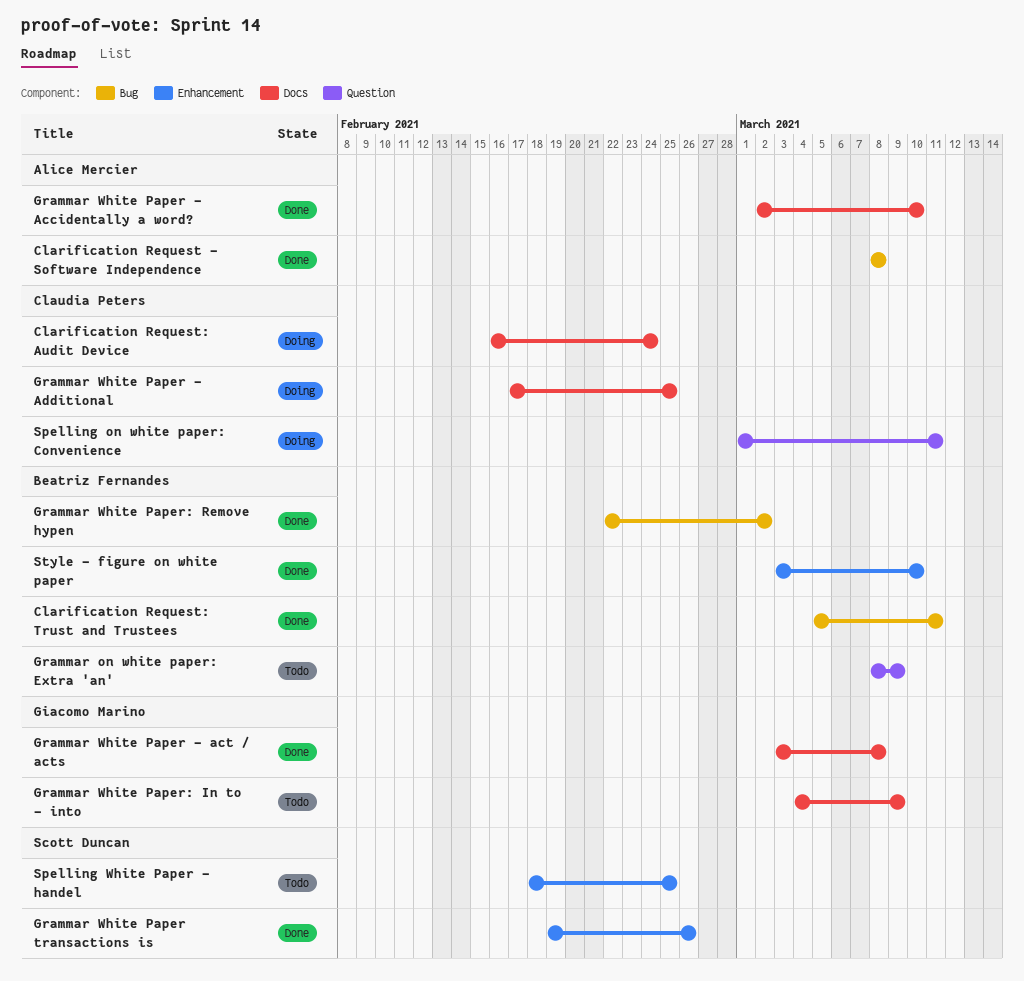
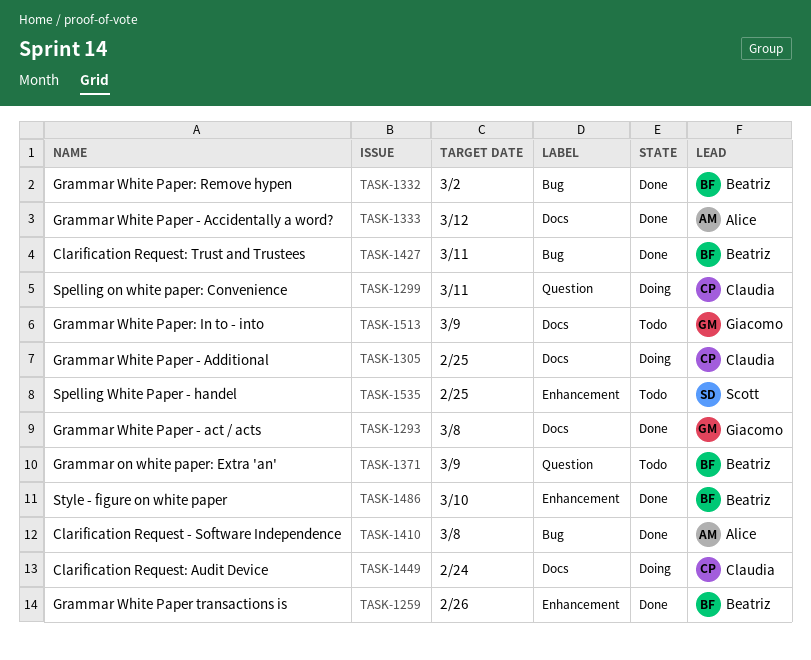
Grammar White Paper - Accidentally a word?, due: Mar 10 -> Mar 12
Grammar White Paper transactions is, owner: Scott Duncan -> Beatriz Fernandes

